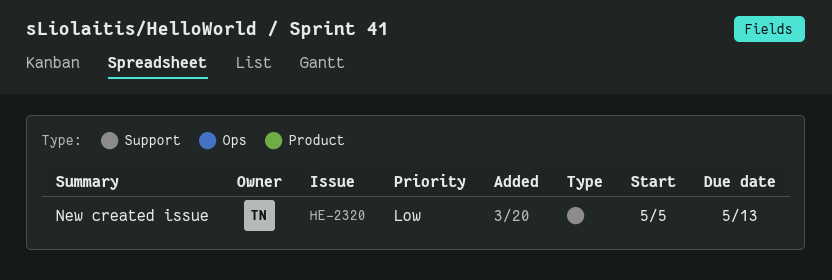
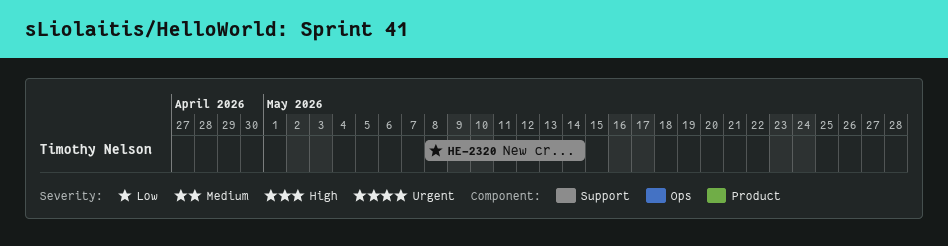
HE-2320, start: May 5 -> May 8
HE-2320, due: May 13 -> May 14

